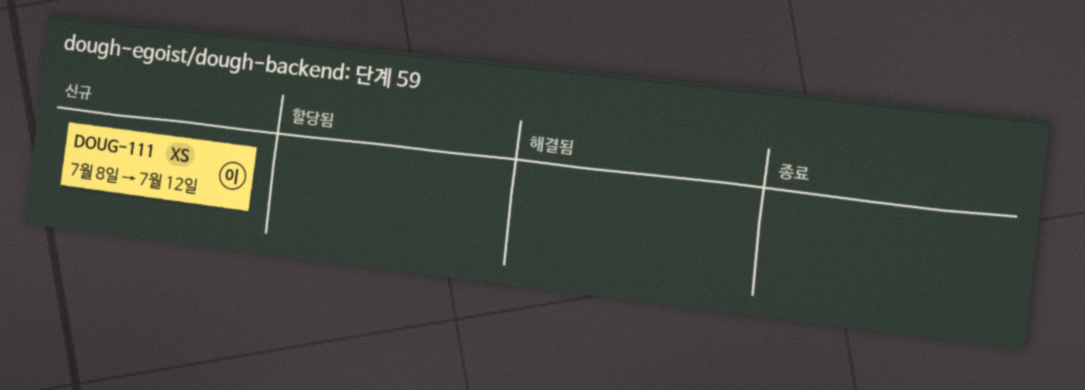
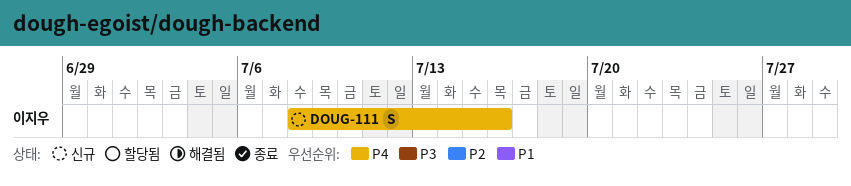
DOUG-111, estimate: XS -> S
DOUG-111, due: Jul 12 -> Jul 16

